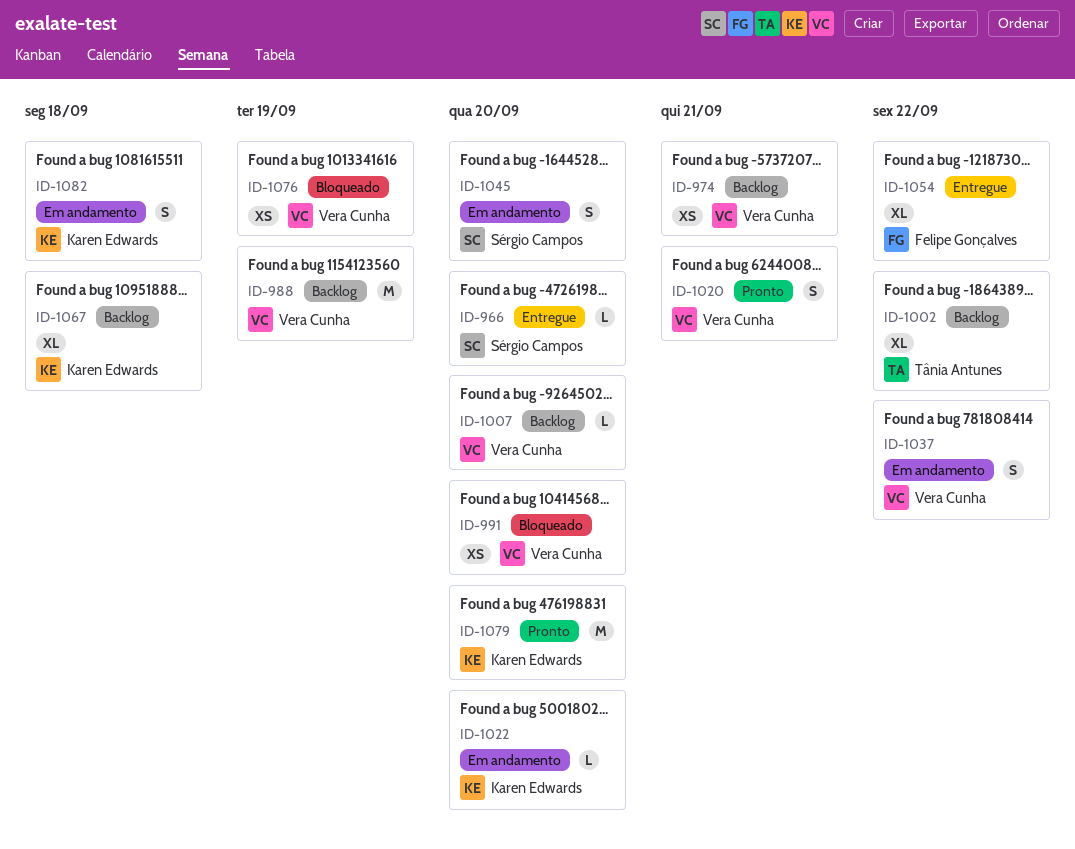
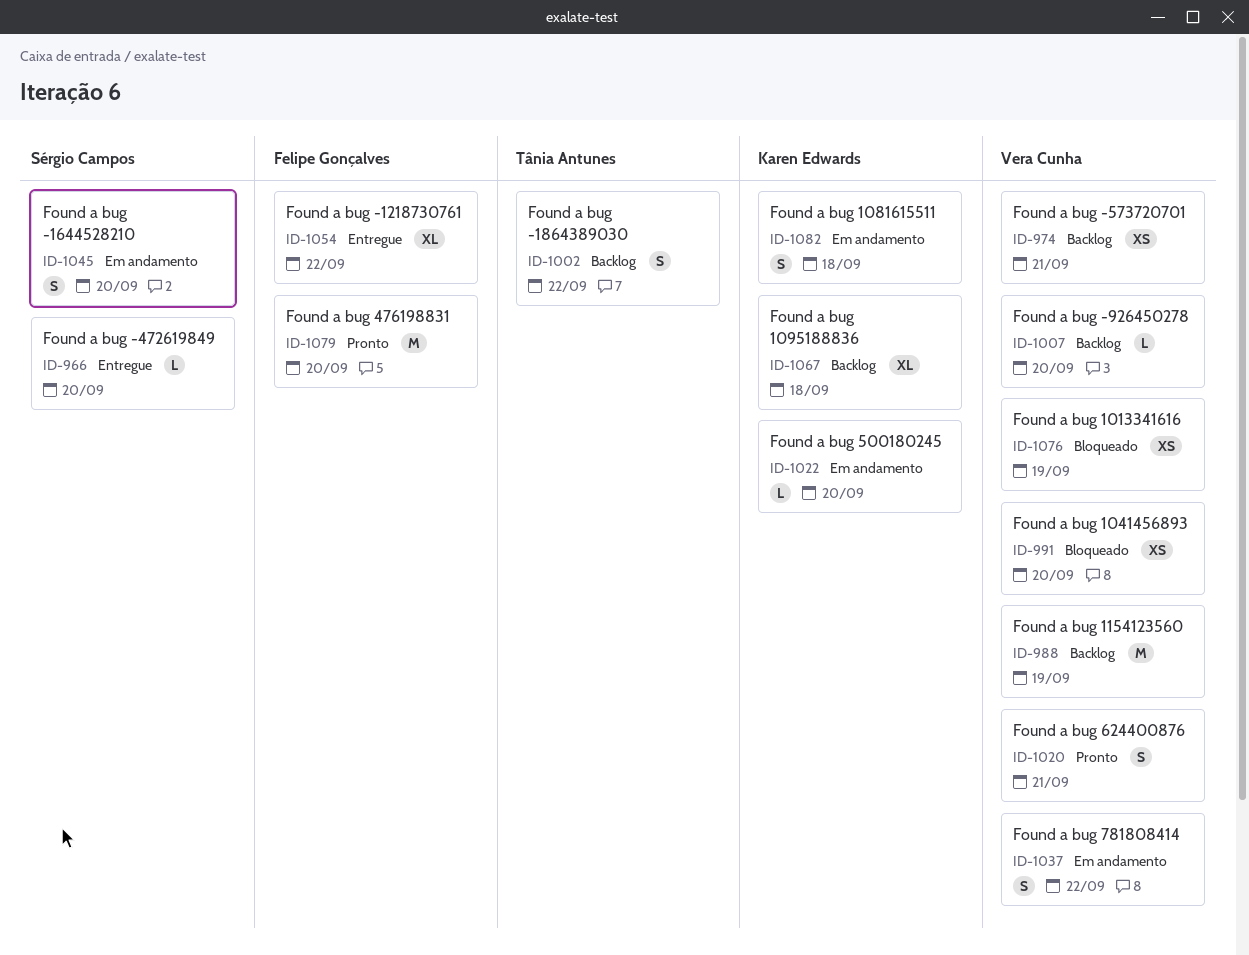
ID-1002, estimate: XL -> S
ID-1079, owner: Karen Edwards -> Felipe Gonçalves

